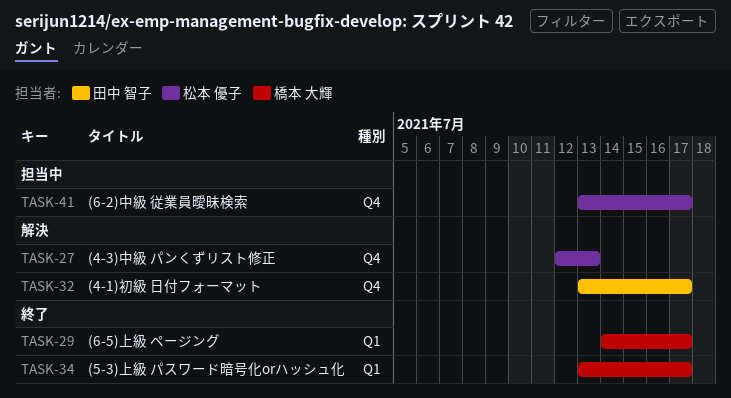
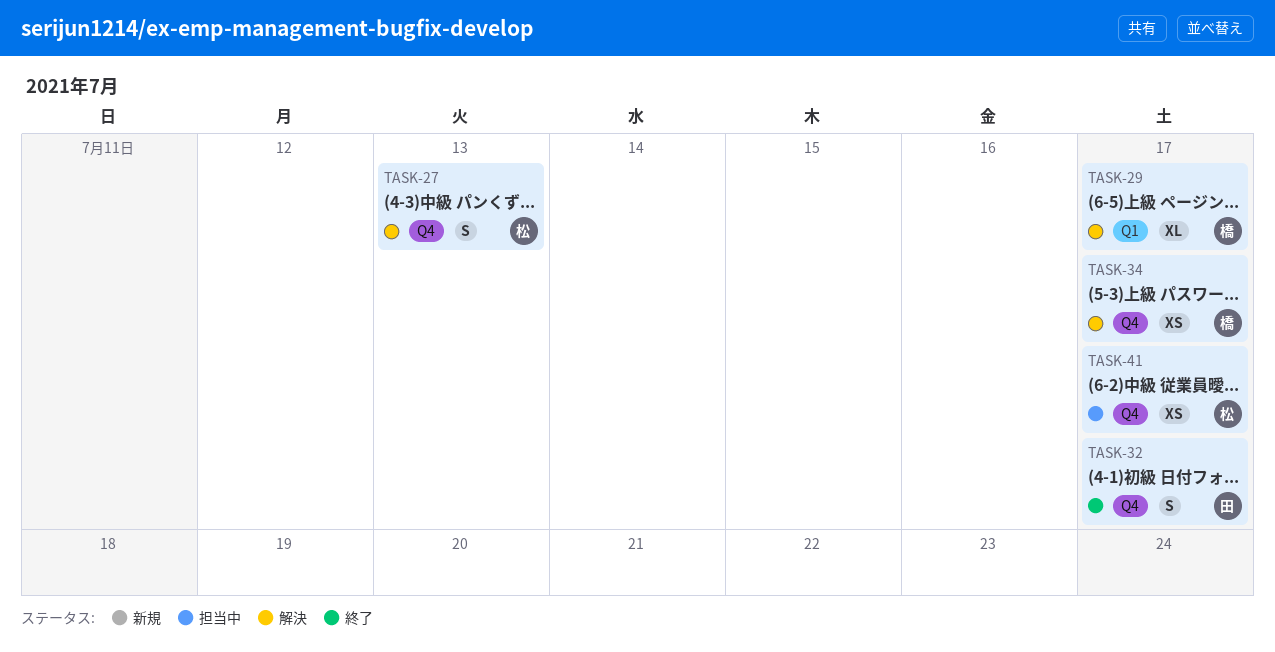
TASK-29, status: 終了 -> 解決
TASK-32, status: 解決 -> 終了
TASK-34, status: 終了 -> 解決
TASK-34, label: Q1 -> Q4

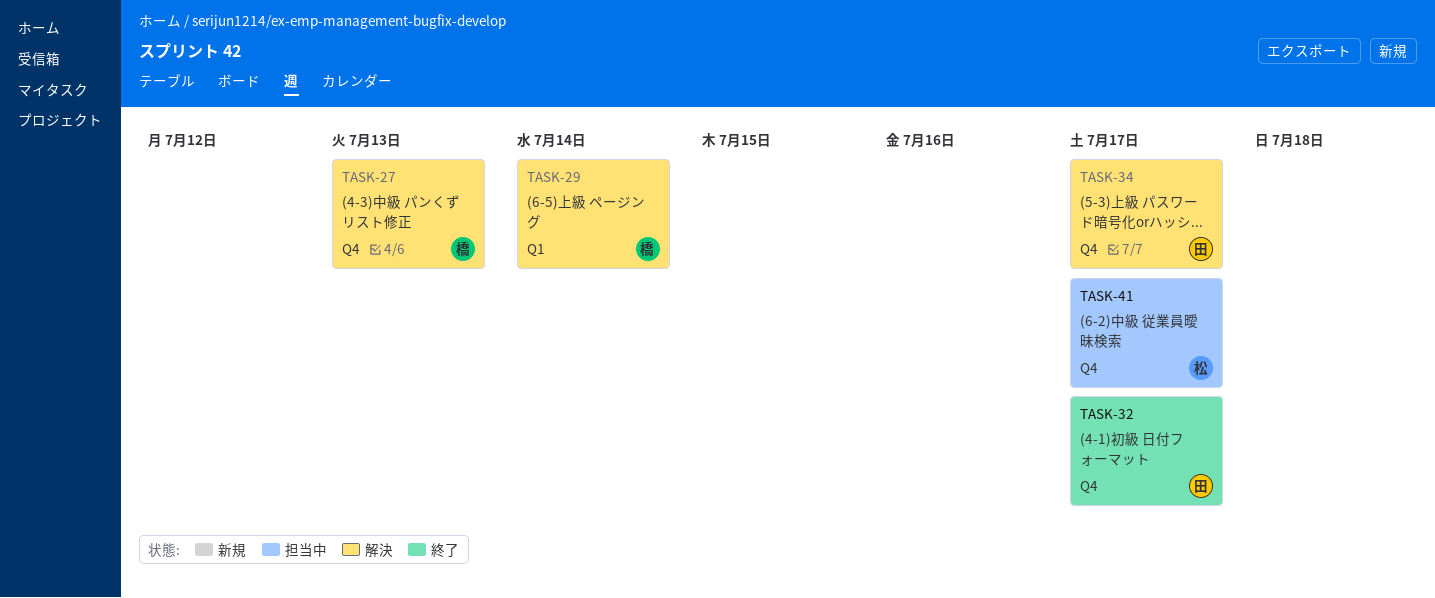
TASK-27, owner: 松 -> 橋
TASK-29, due: Jul 17 -> Jul 14
TASK-34, owner: 橋 -> 田

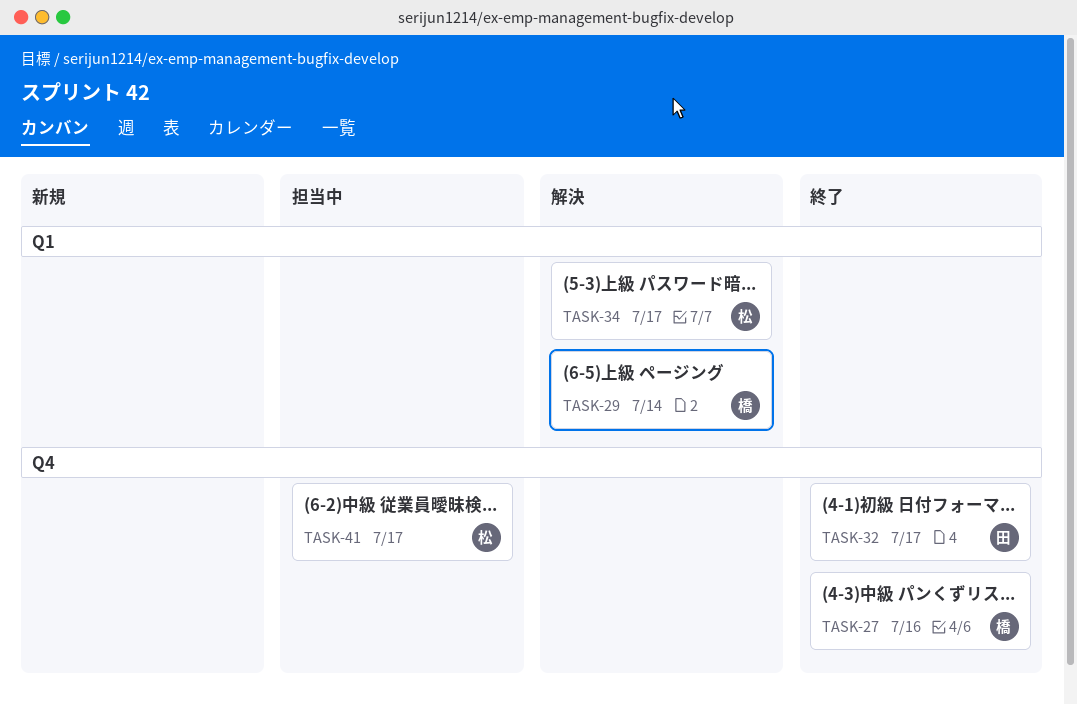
TASK-27, status: 解決 -> 終了
TASK-27, due: Jul 13 -> Jul 16
TASK-34, owner: 田 -> 松
TASK-34, label: Q4 -> Q1

